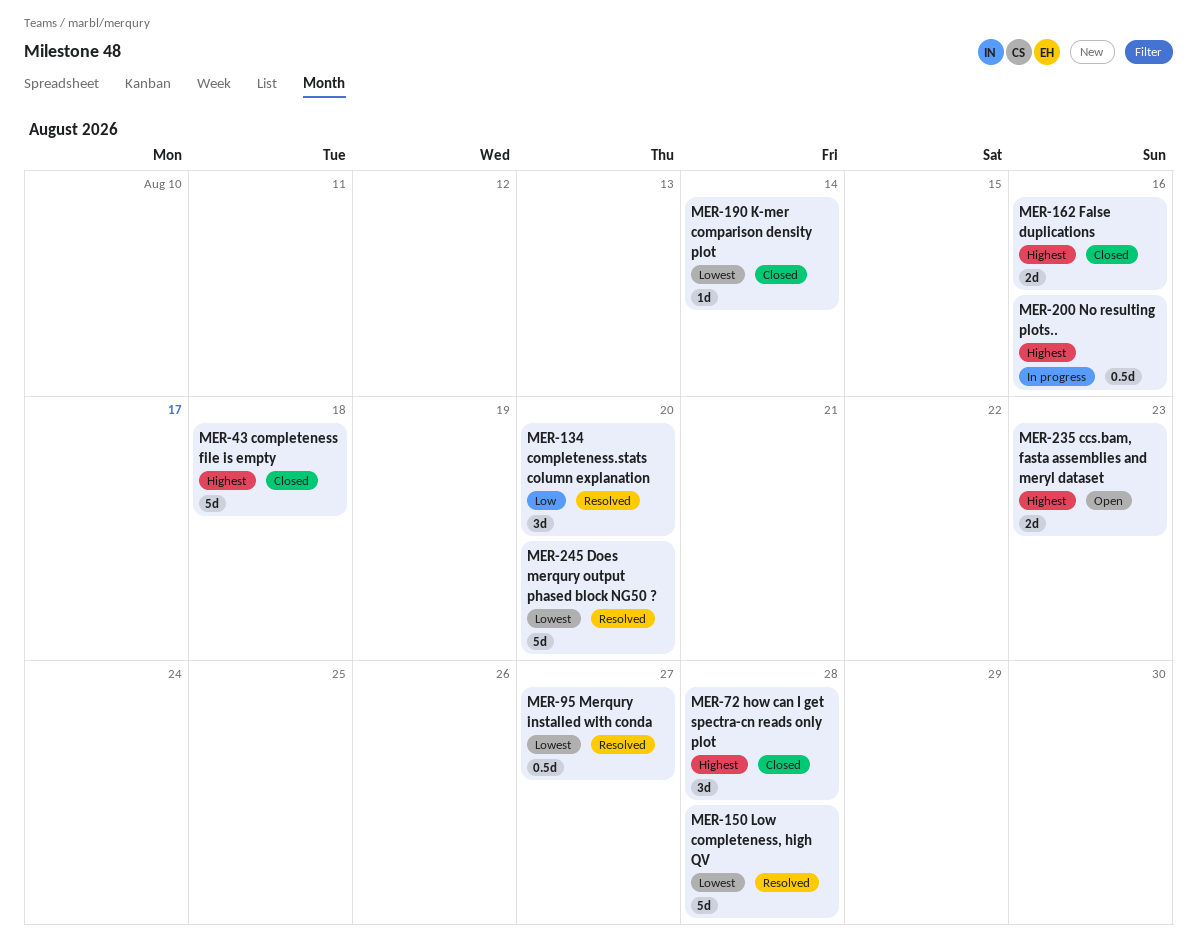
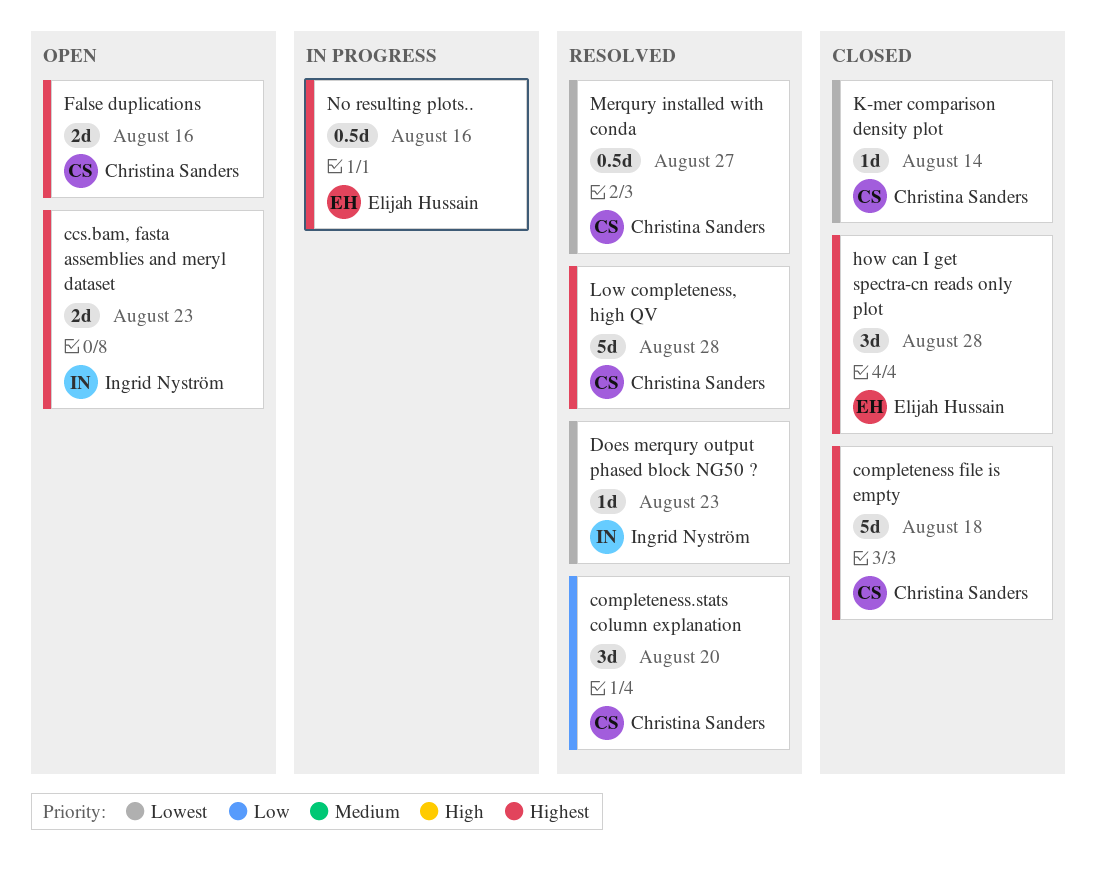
Does merqury output phased block NG50 ?, estimate: 5d -> 1d
Does merqury output phased block NG50 ?, due: Aug 20 -> Aug 23
False duplications, status: Closed -> Open
Low completeness, high QV, priority: Lowest -> Highest

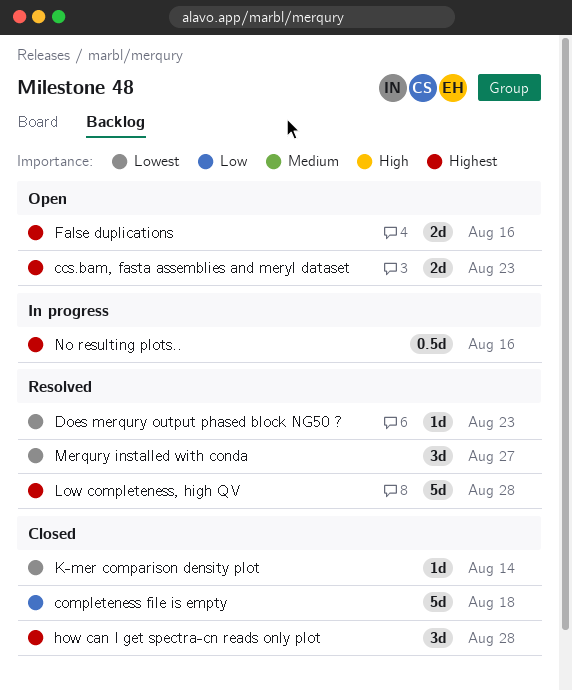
completeness file is empty, priority: Highest -> Low
completeness.stats column explanation: present -> none
Merqury installed with conda, estimate: 0.5d -> 3d

